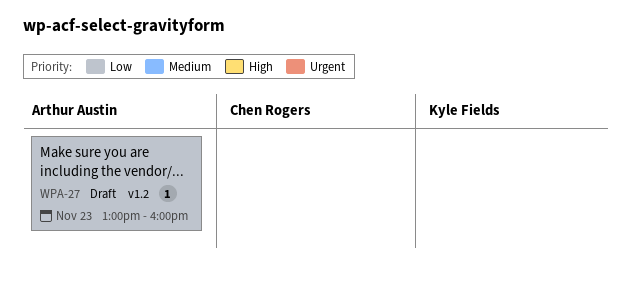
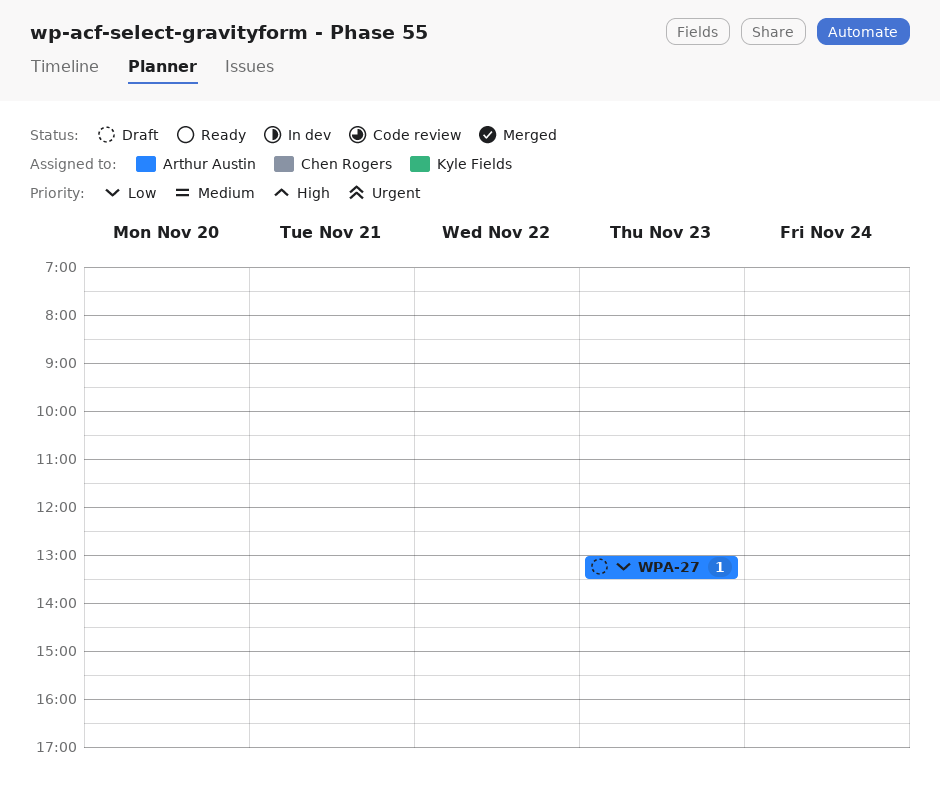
WPA-27, ends: 16:00 -> 13:30

